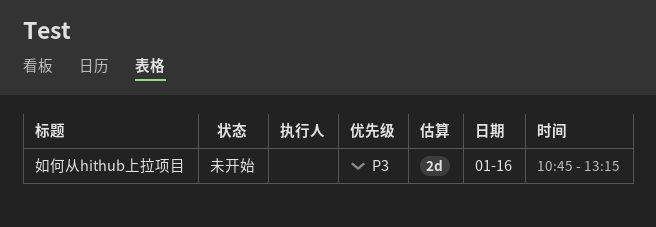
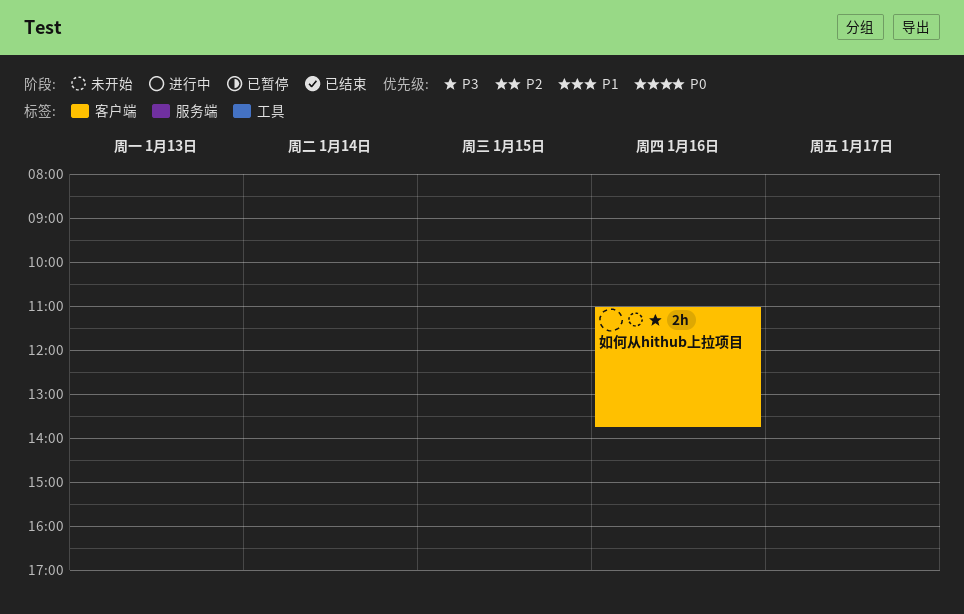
如何从hithub上拉项目, estimate: 2d -> 2h
如何从hithub上拉项目, begins: 10:45 -> 11:00
如何从hithub上拉项目, ends: 13:15 -> 13:45

